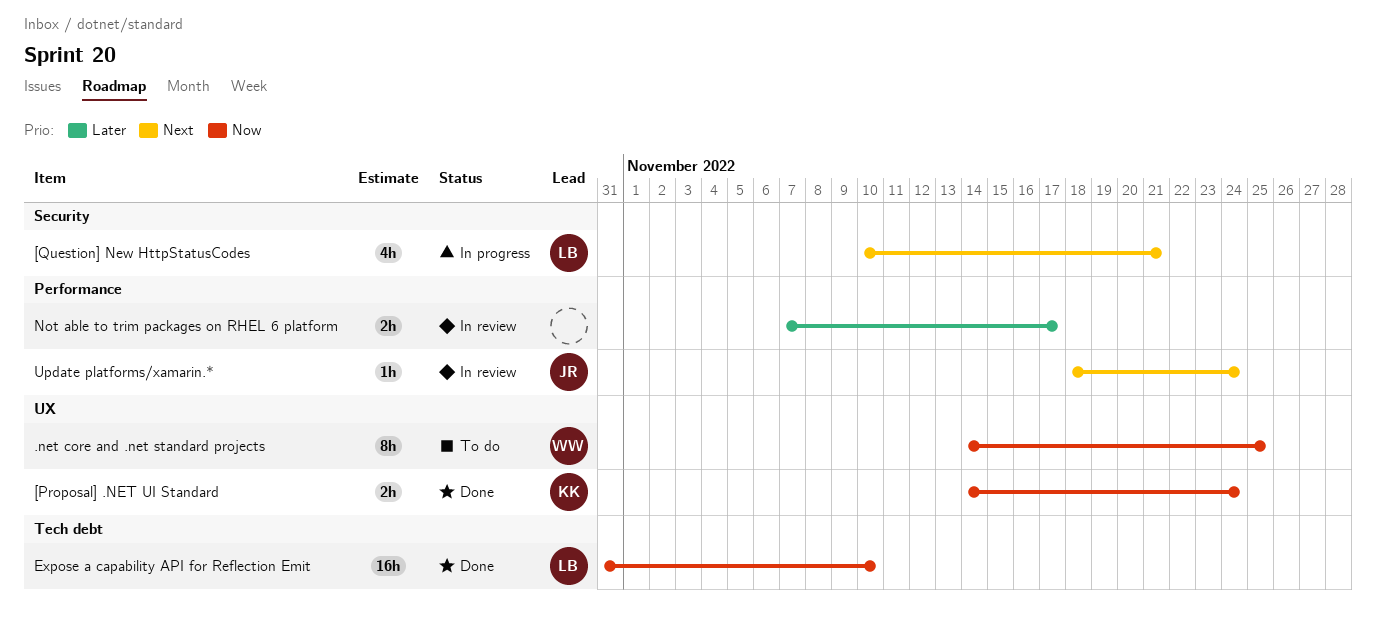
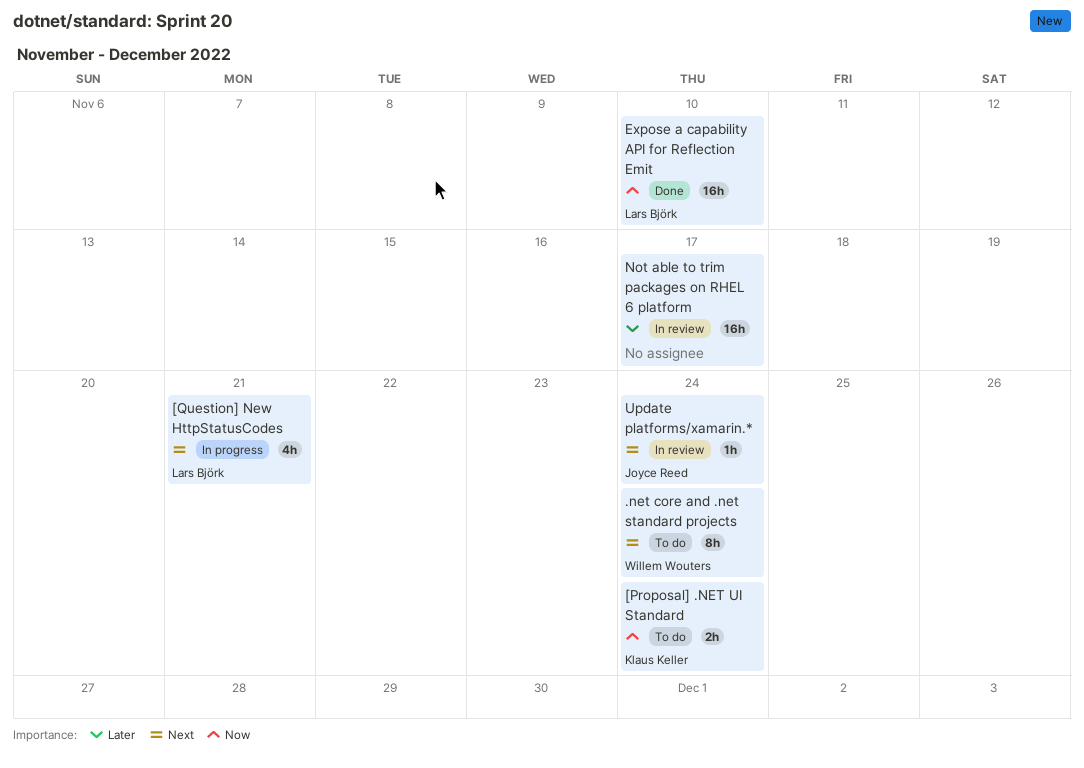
.net core and .net standard projects, priority: Now -> Next
.net core and .net standard projects, due: Nov 25 -> Nov 24
[Proposal] .NET UI Standard, status: Done -> To do
Not able to trim packages on RHEL 6 platform, estimate: 2h -> 16h

